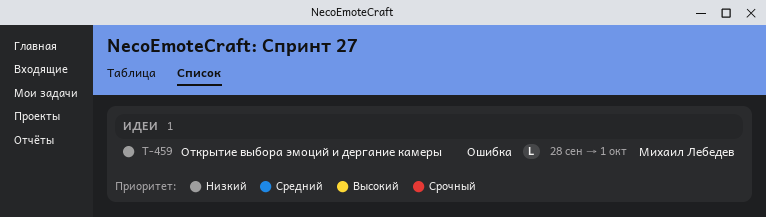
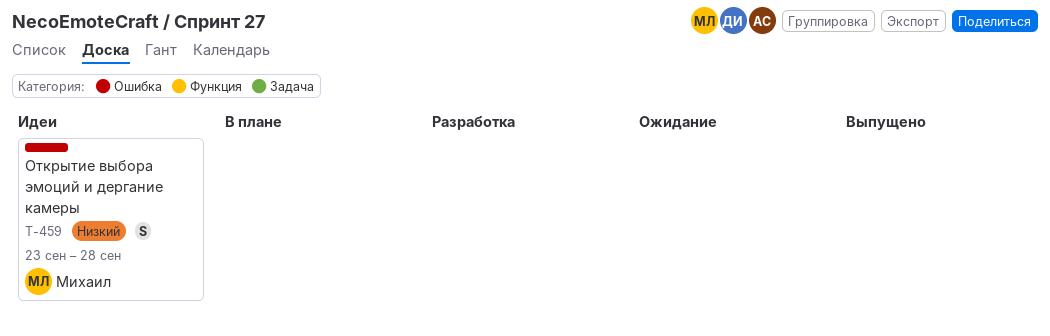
T-459, estimate: L -> S
T-459, start: Sep 28 -> Sep 23
T-459, due: Oct 1 -> Sep 28

